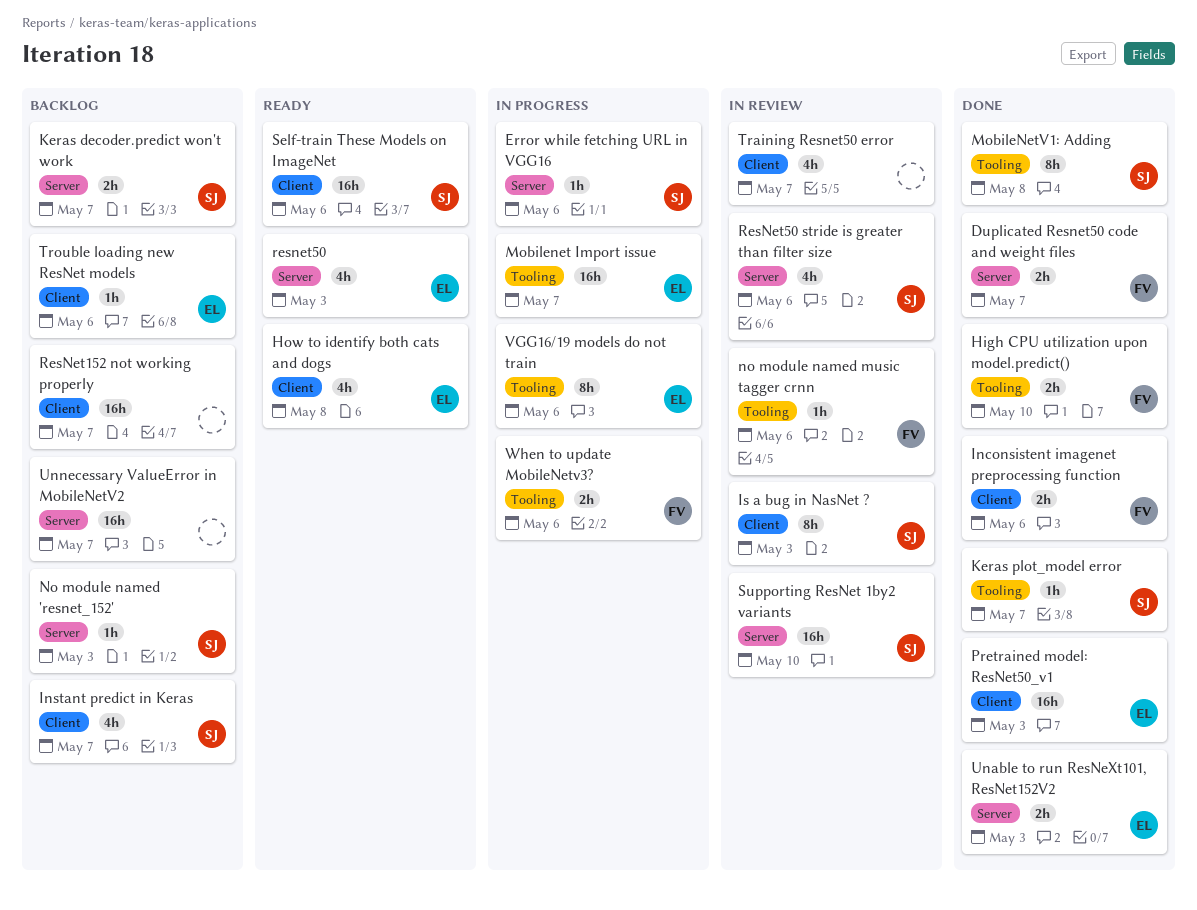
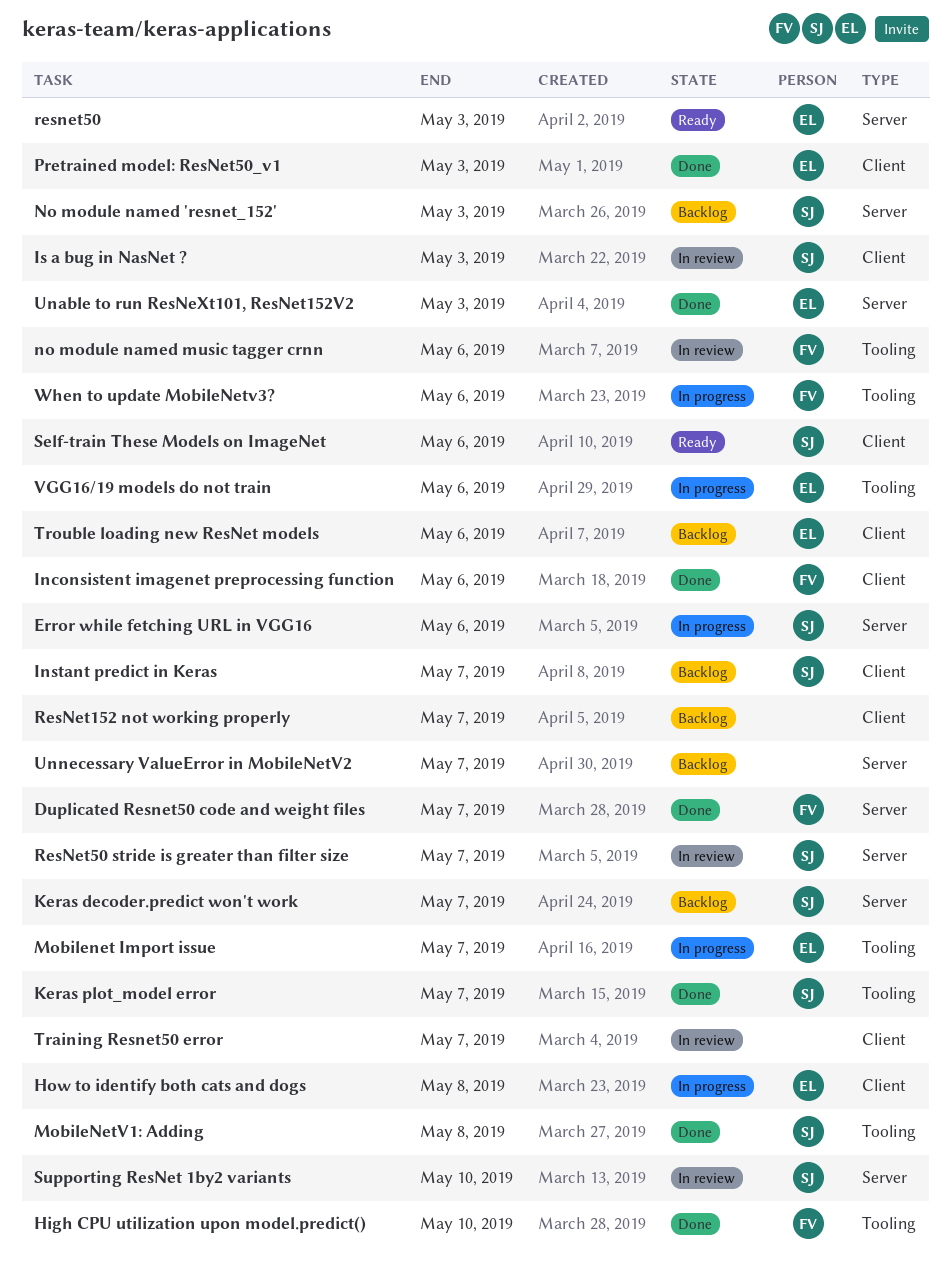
How to identify both cats and dogs, status: Ready -> In progress
ResNet50 stride is greater than filter size, due: May 6 -> May 7

